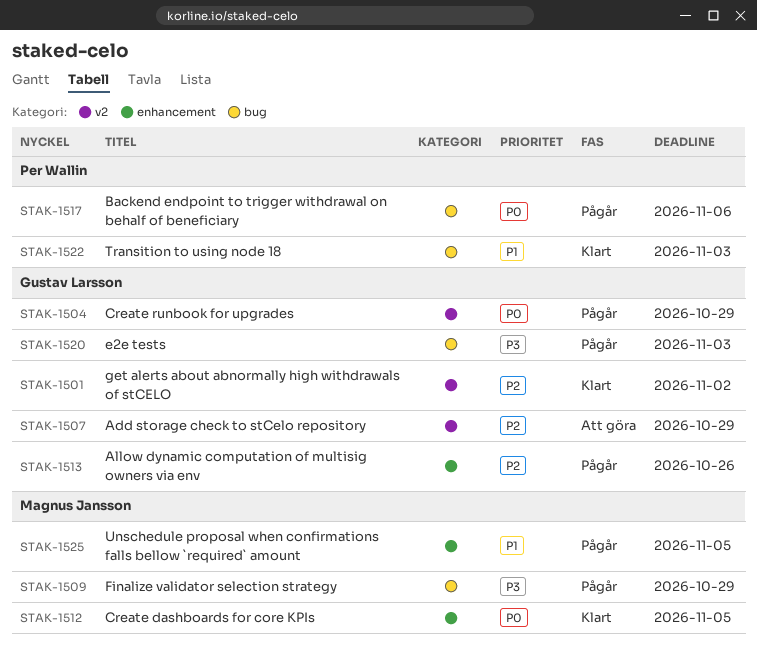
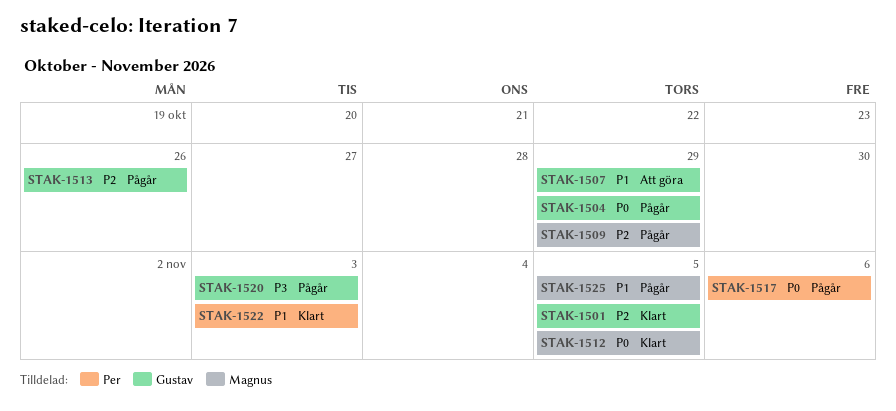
STAK-1501, due: Nov 2 -> Nov 5
STAK-1507, priority: P2 -> P1
STAK-1509, priority: P3 -> P2

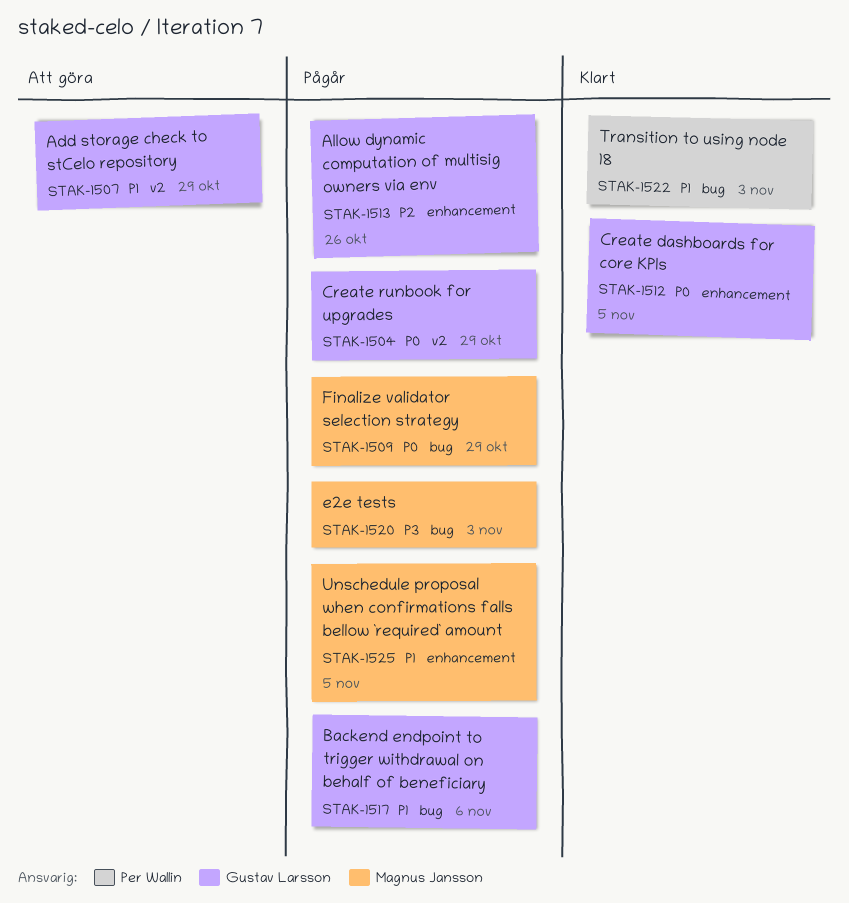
STAK-1501: present -> none
STAK-1509, priority: P2 -> P0
STAK-1512, owner: Magnus Jansson -> Gustav Larsson
STAK-1517, owner: Per Wallin -> Gustav Larsson
STAK-1517, priority: P0 -> P1
STAK-1520, owner: Gustav Larsson -> Magnus Jansson

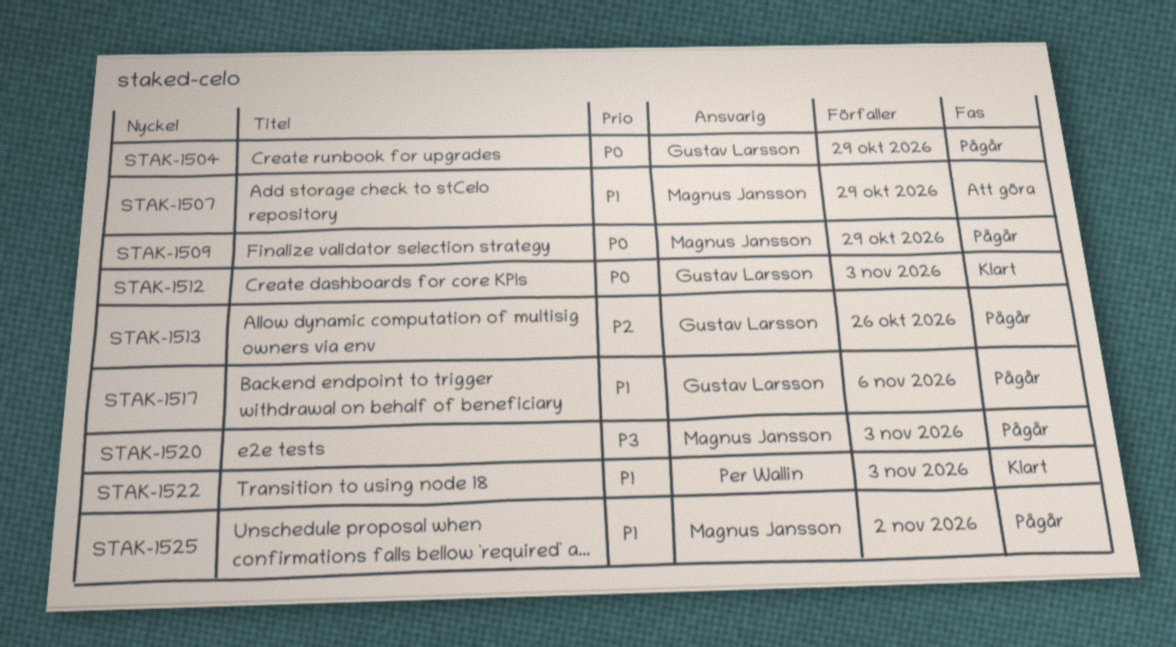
STAK-1507, owner: Gustav Larsson -> Magnus Jansson
STAK-1512, due: Nov 5 -> Nov 3
STAK-1525, due: Nov 5 -> Nov 2

